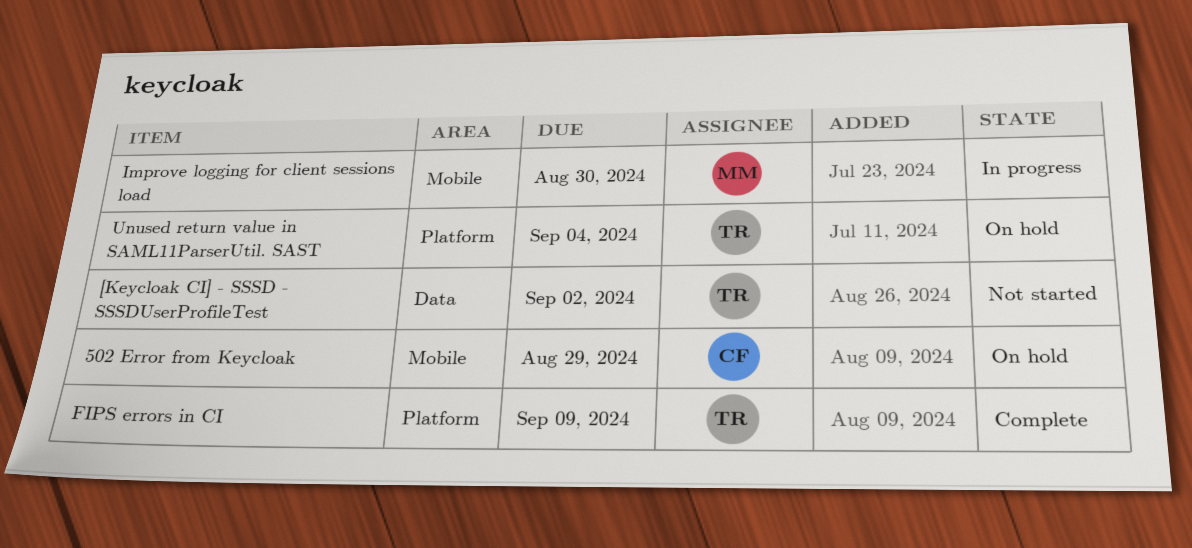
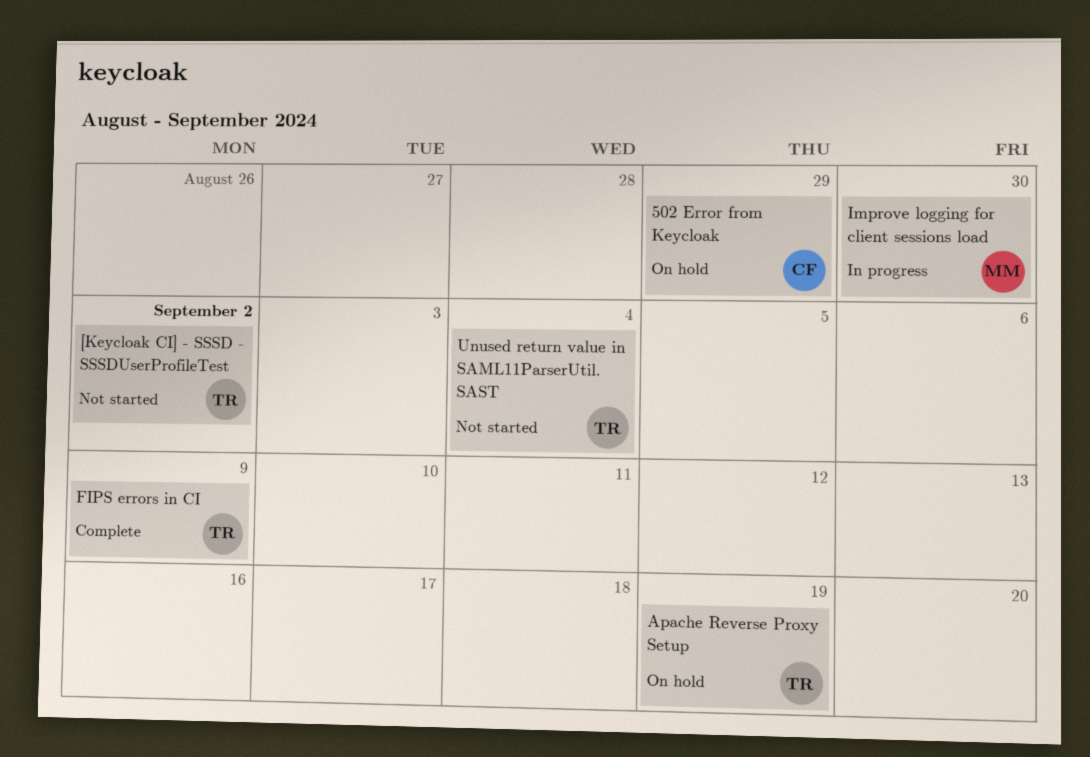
Apache Reverse Proxy Setup: none -> present
Unused return value in SAML11ParserUtil. SAST, status: On hold -> Not started

